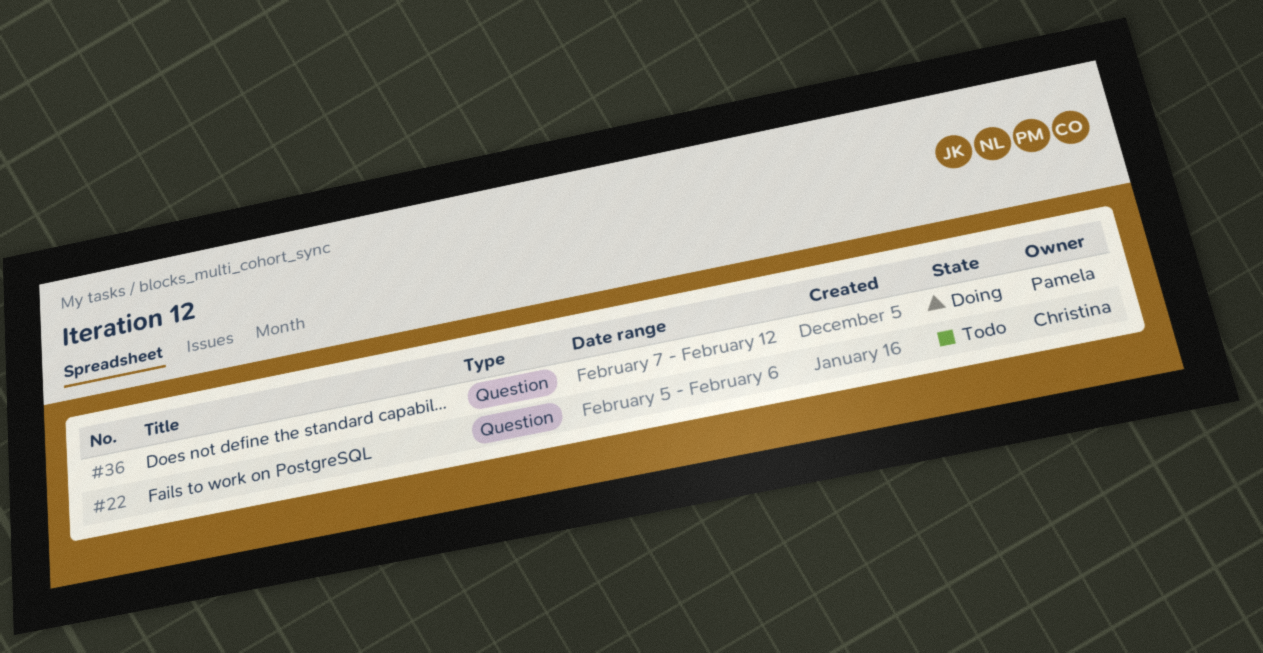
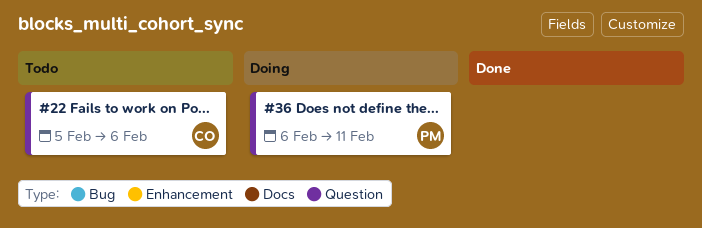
#36, start: Feb 7 -> Feb 6
#36, due: Feb 12 -> Feb 11

